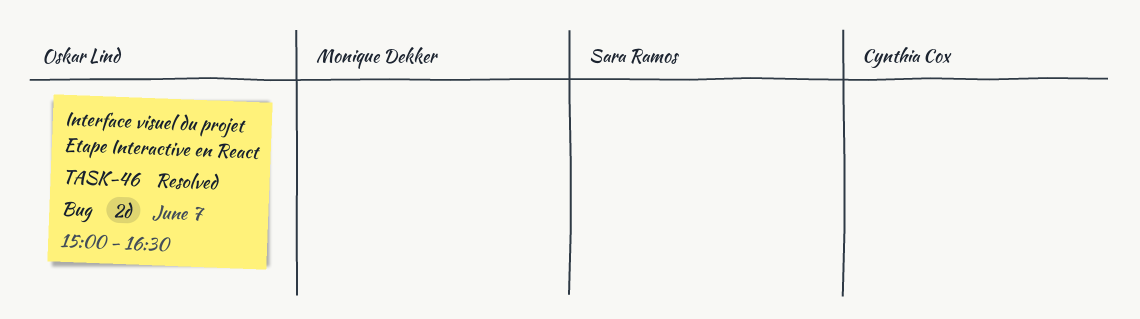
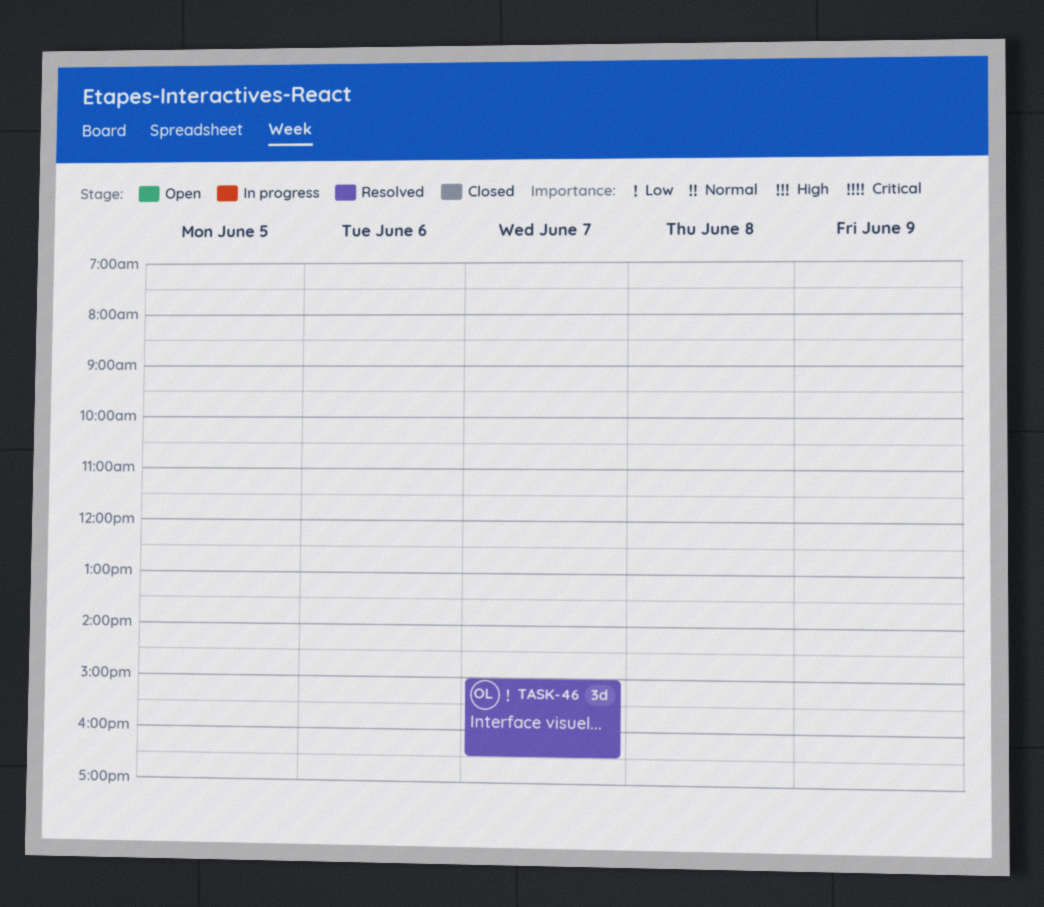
TASK-46, estimate: 2d -> 3d

